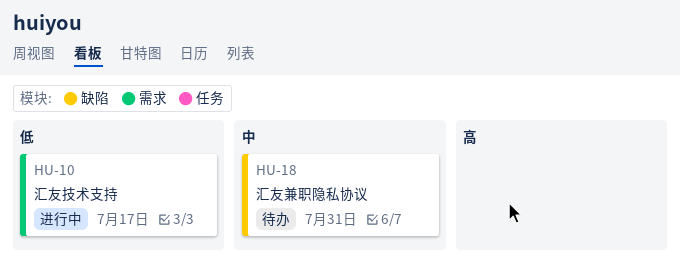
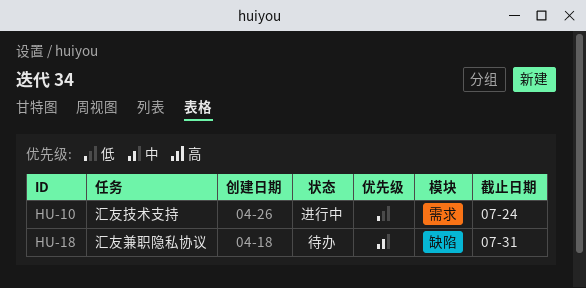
HU-10, due: Jul 17 -> Jul 24

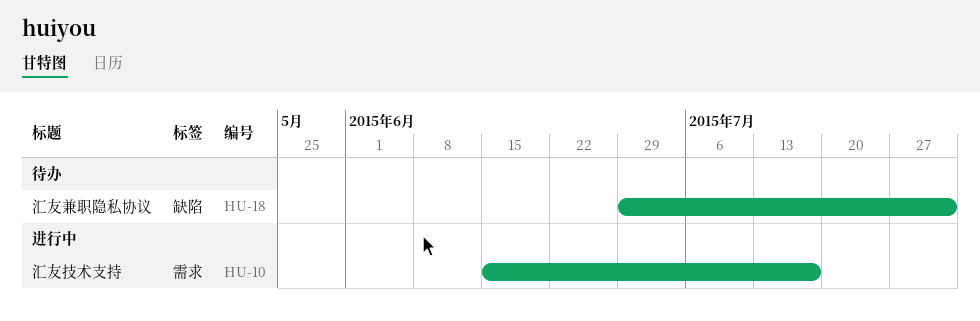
HU-10, due: Jul 24 -> Jul 17

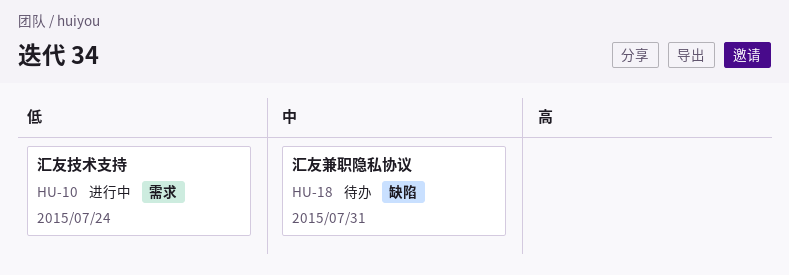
HU-10, due: Jul 17 -> Jul 24

